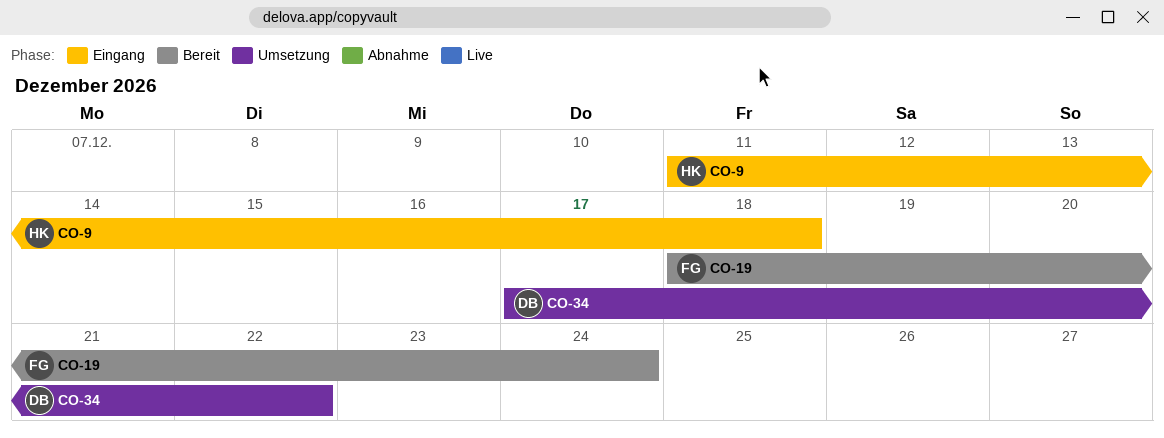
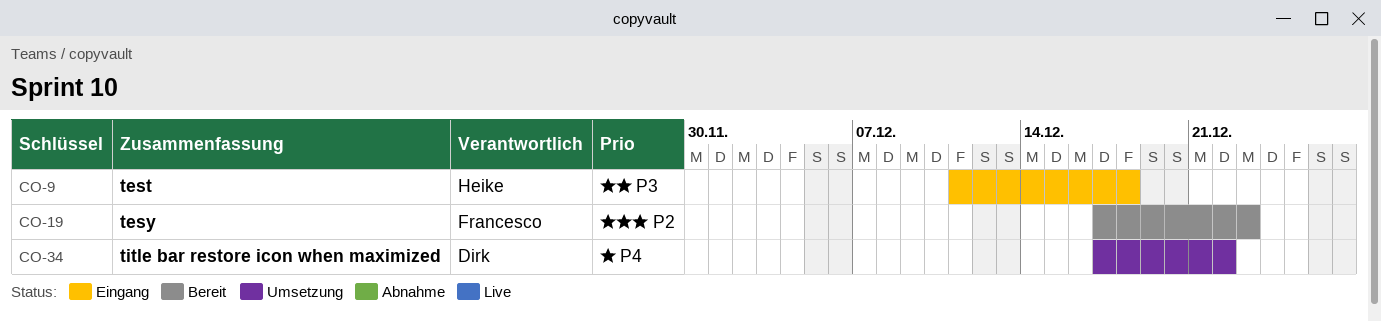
CO-19, start: Dec 18 -> Dec 17
CO-19, due: Dec 24 -> Dec 23

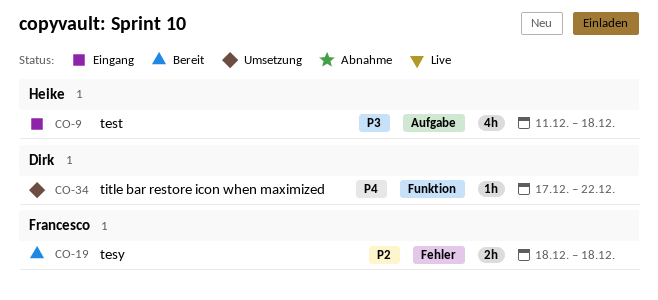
CO-19, start: Dec 17 -> Dec 18
CO-19, due: Dec 23 -> Dec 18

